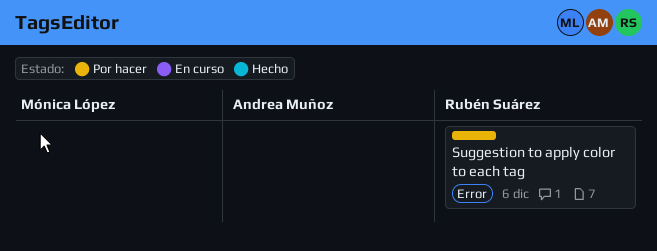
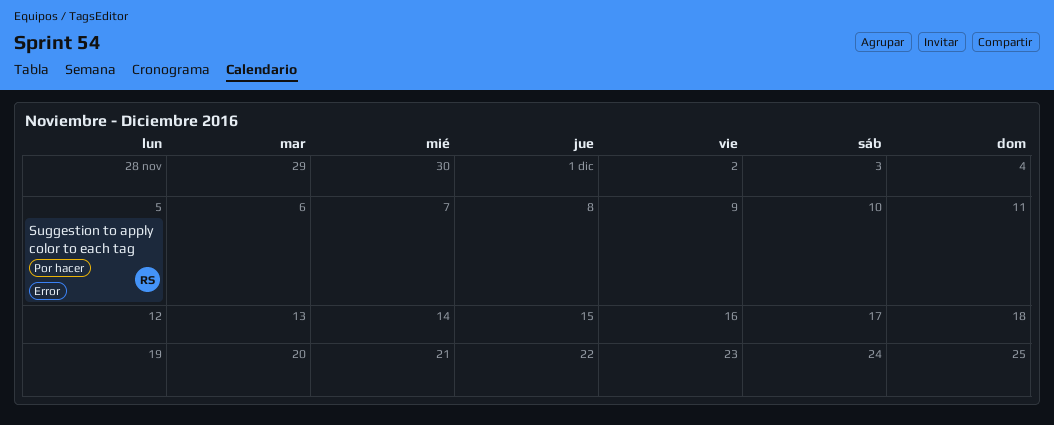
Suggestion to apply color to each tag, due: Dec 6 -> Dec 5

